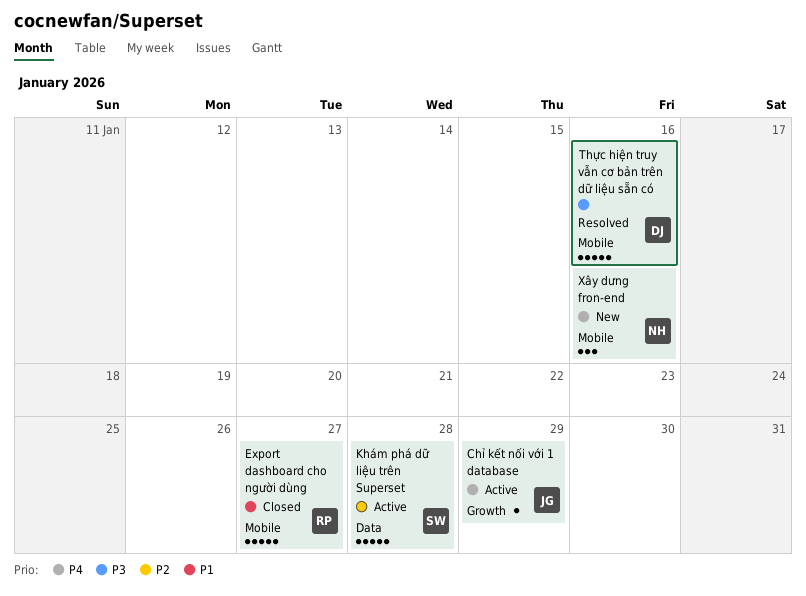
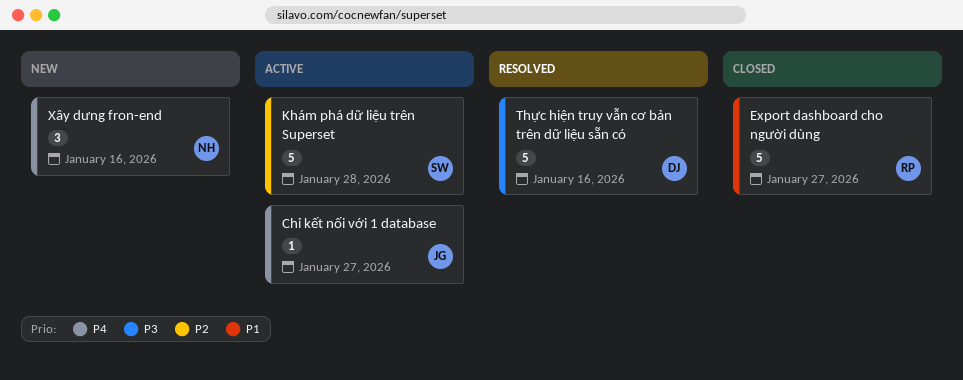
Chỉ kết nối với 1 database, due: Jan 29 -> Jan 27

